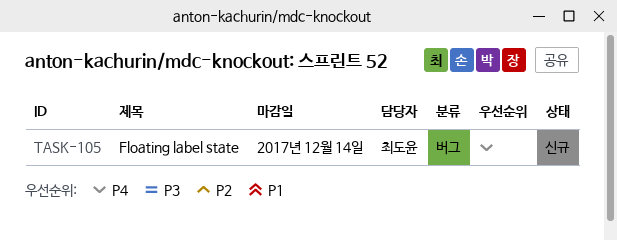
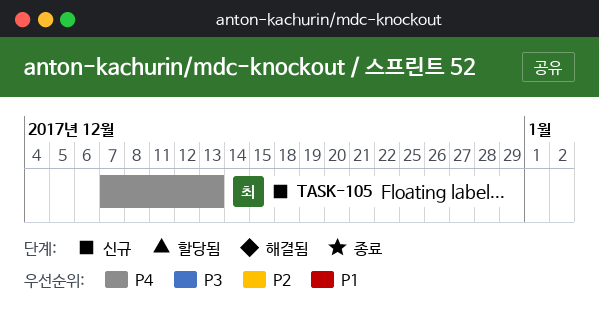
TASK-105, due: Dec 14 -> Dec 13

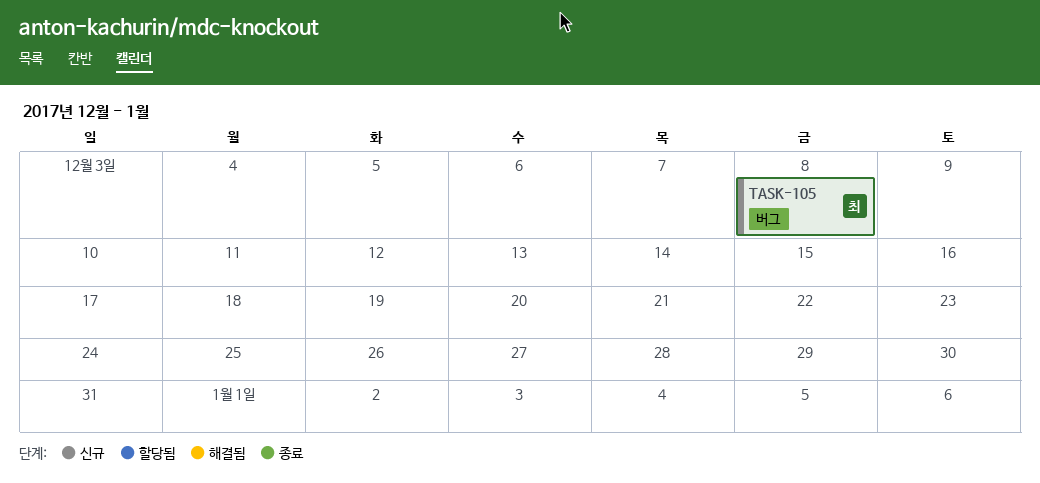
TASK-105, due: Dec 13 -> Dec 8

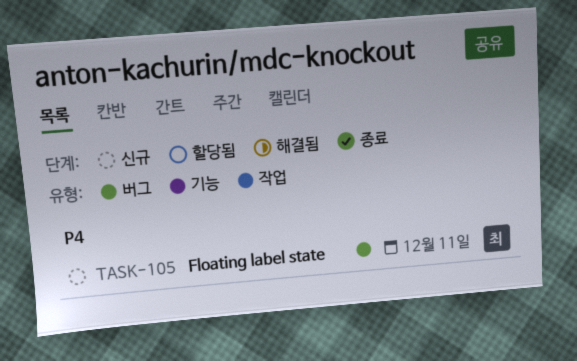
TASK-105, due: Dec 8 -> Dec 11

